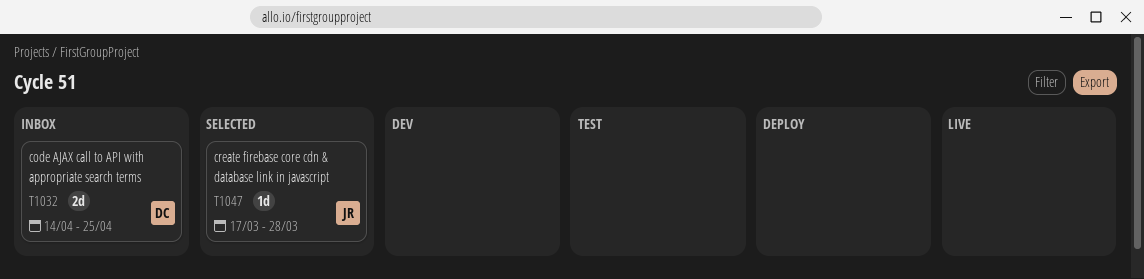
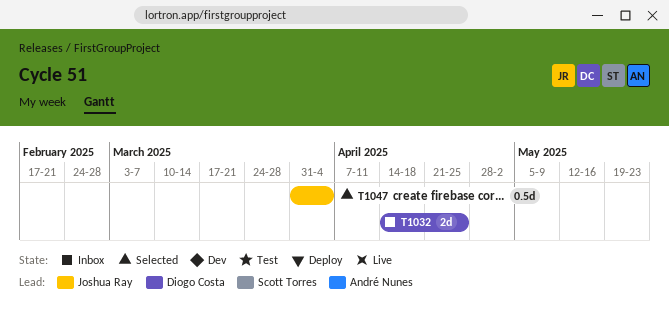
T1047, estimate: 1d -> 0.5d
T1047, start: Mar 17 -> Mar 31
T1047, due: Mar 28 -> Apr 4

